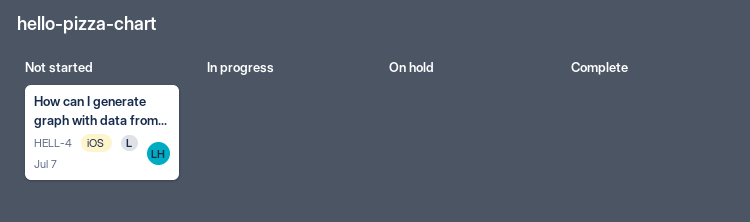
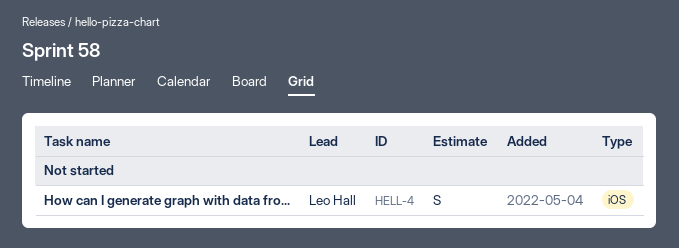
HELL-4, estimate: L -> S

